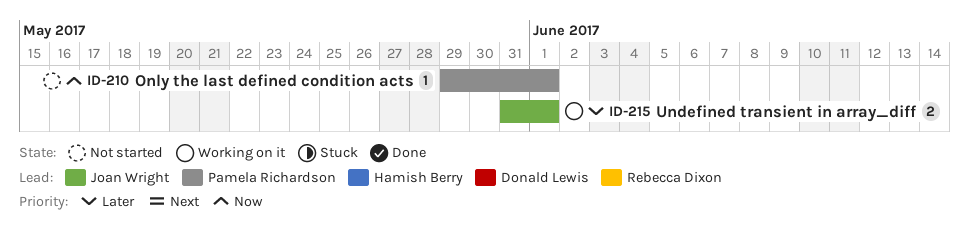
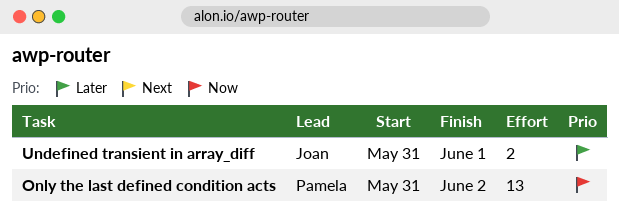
Only the last defined condition acts, estimate: 1 -> 13
Only the last defined condition acts, start: May 29 -> May 31
Only the last defined condition acts, due: Jun 1 -> Jun 2

